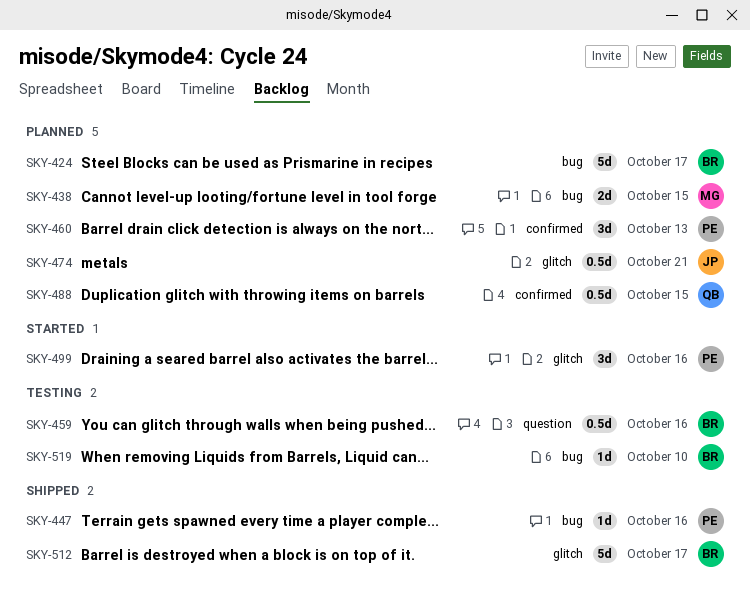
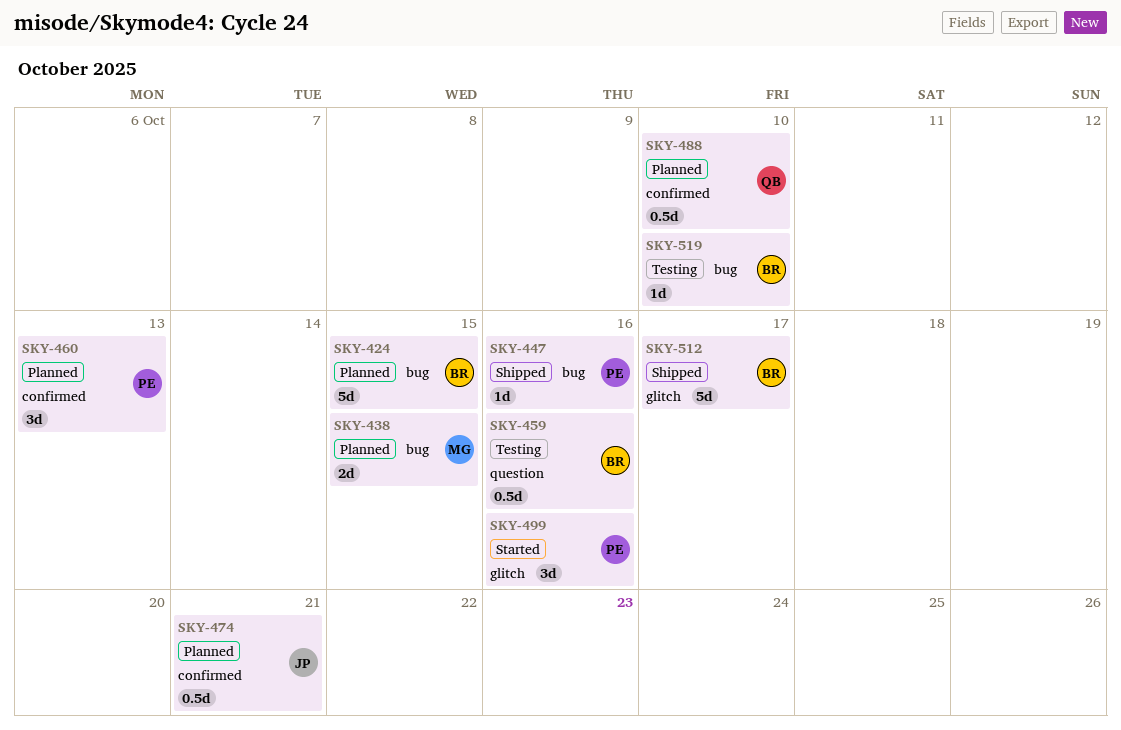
SKY-424, due: Oct 17 -> Oct 15
SKY-474, label: glitch -> confirmed
SKY-488, due: Oct 15 -> Oct 10

